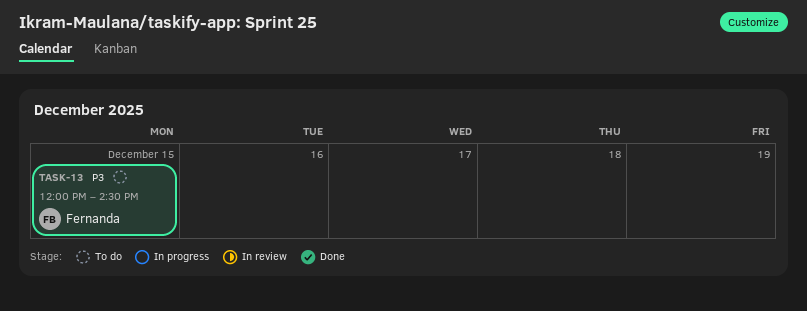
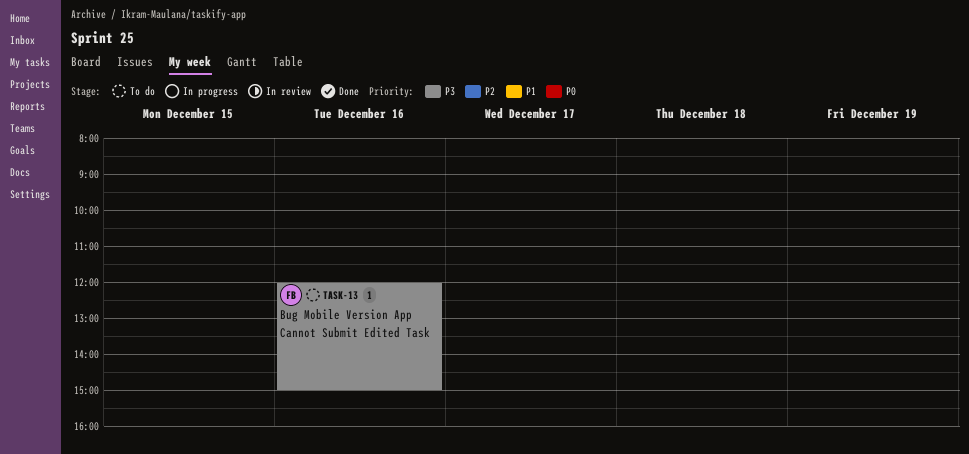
TASK-13, day: Dec 15 -> Dec 16
TASK-13, ends: 14:30 -> 15:00

